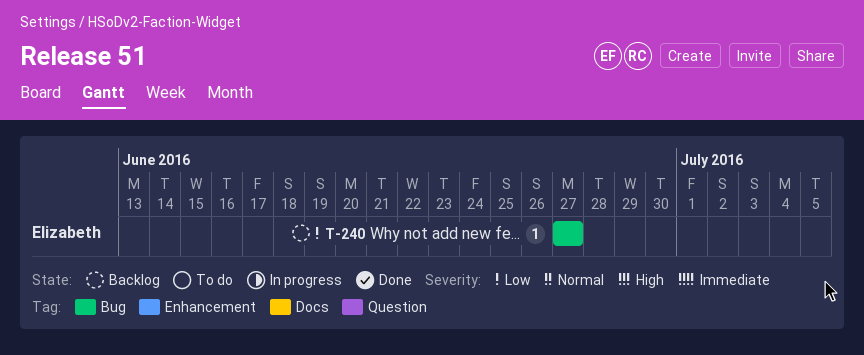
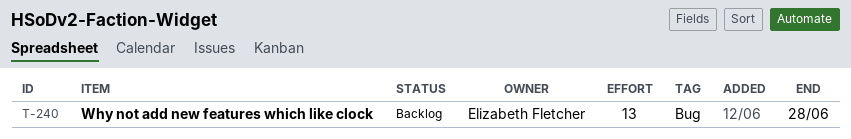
T-240, estimate: 1 -> 13
T-240, due: Jun 27 -> Jun 28

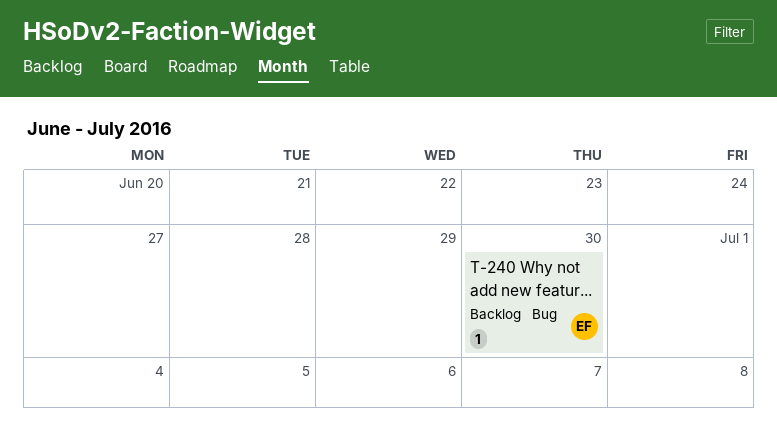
T-240, estimate: 13 -> 1
T-240, due: Jun 28 -> Jun 30

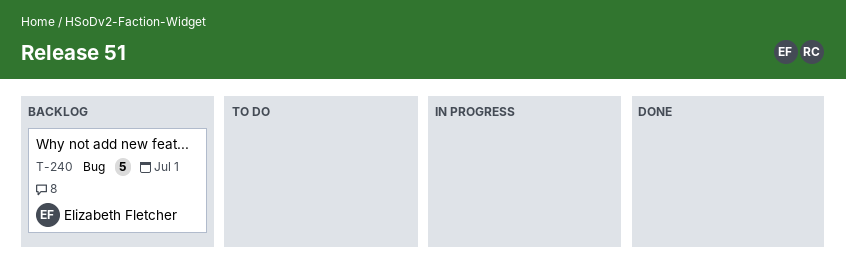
T-240, estimate: 1 -> 5
T-240, due: Jun 30 -> Jul 1

